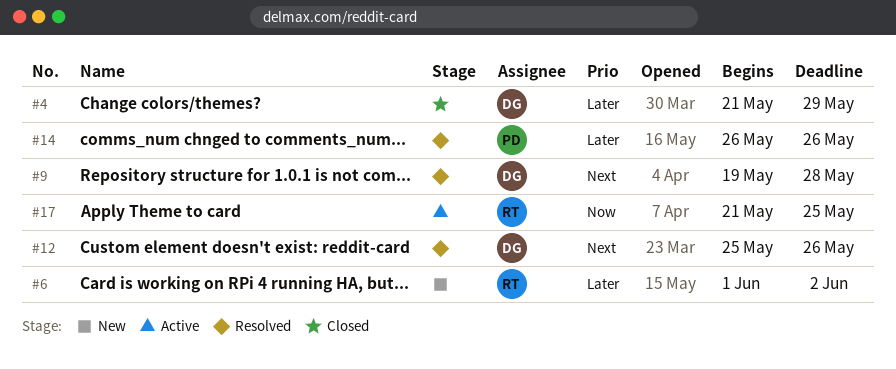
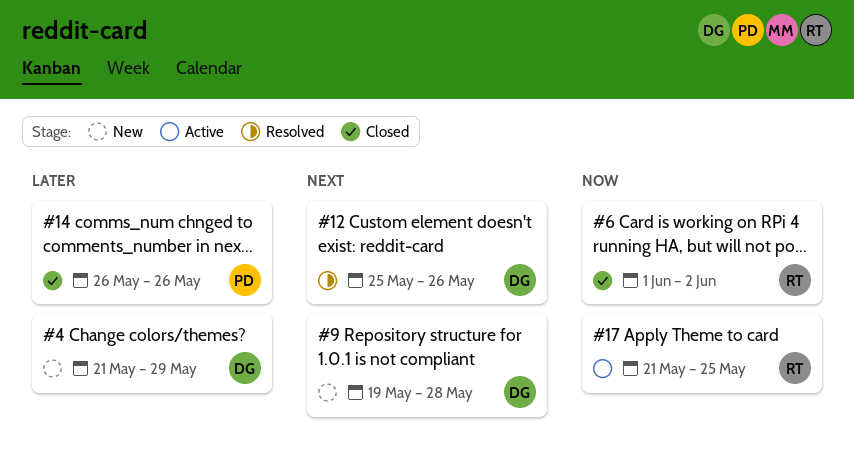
#4, status: Closed -> New
#6, status: New -> Closed
#6, priority: Later -> Now
#9, status: Resolved -> New
#14, status: Resolved -> Closed

